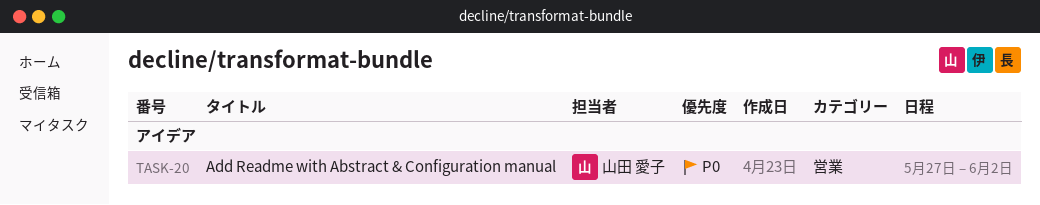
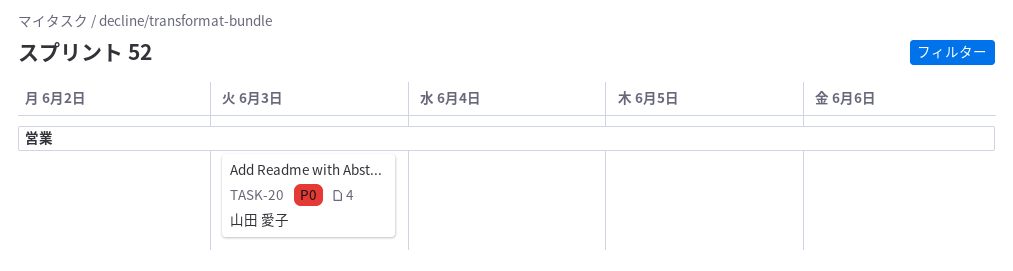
TASK-20, due: Jun 2 -> Jun 3

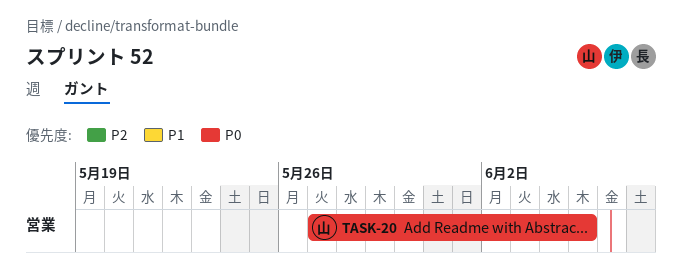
TASK-20, due: Jun 3 -> Jun 5

